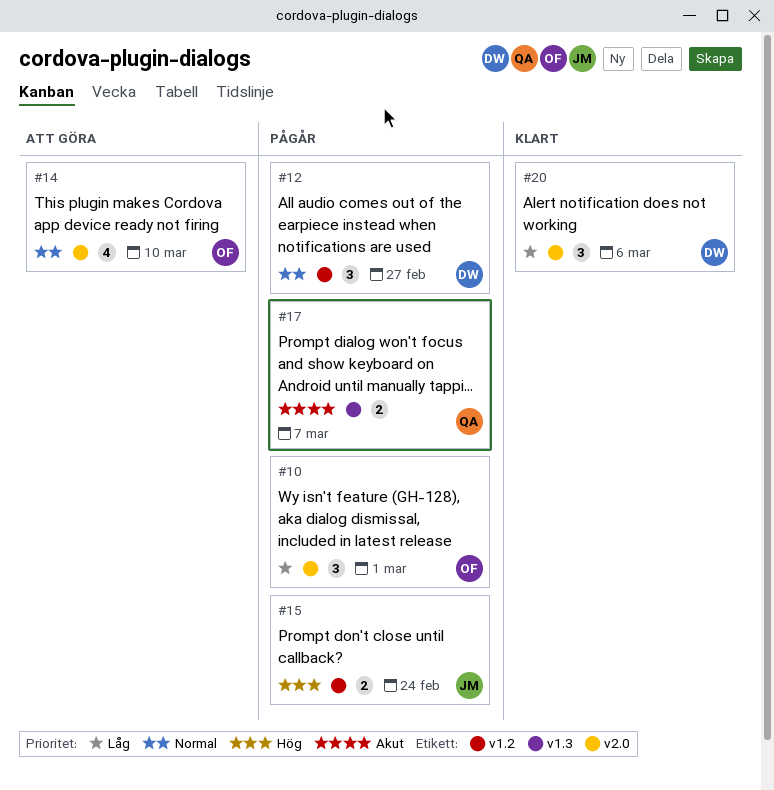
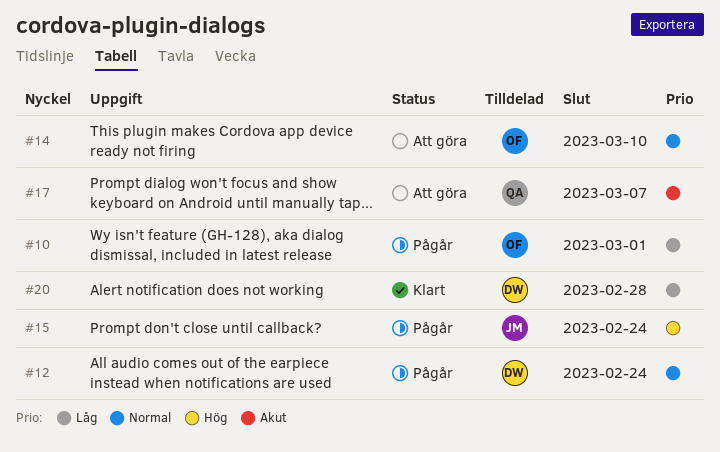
#12, due: Feb 27 -> Feb 24
#17, status: Pågår -> Att göra
#20, due: Mar 6 -> Feb 28

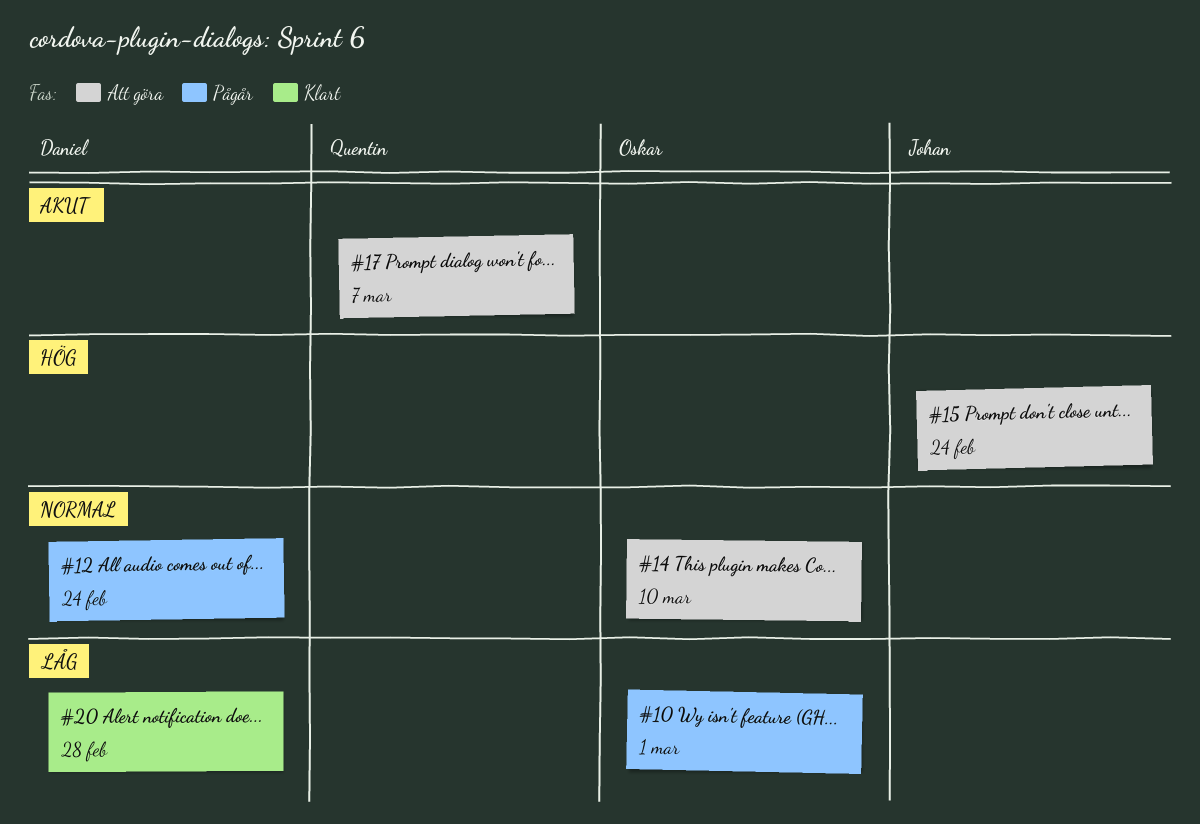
#15, status: Pågår -> Att göra

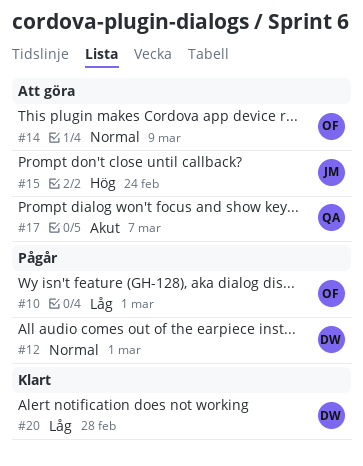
#12, due: Feb 24 -> Mar 1
#14, due: Mar 10 -> Mar 9

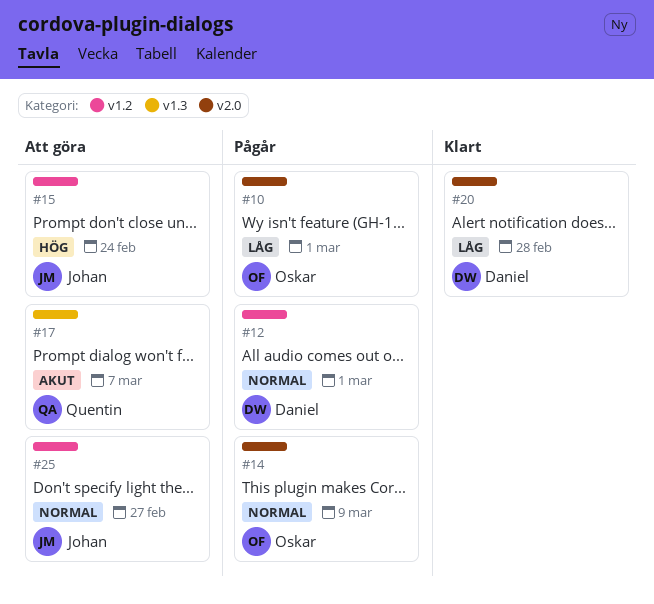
#14, status: Att göra -> Pågår
#25: none -> present

